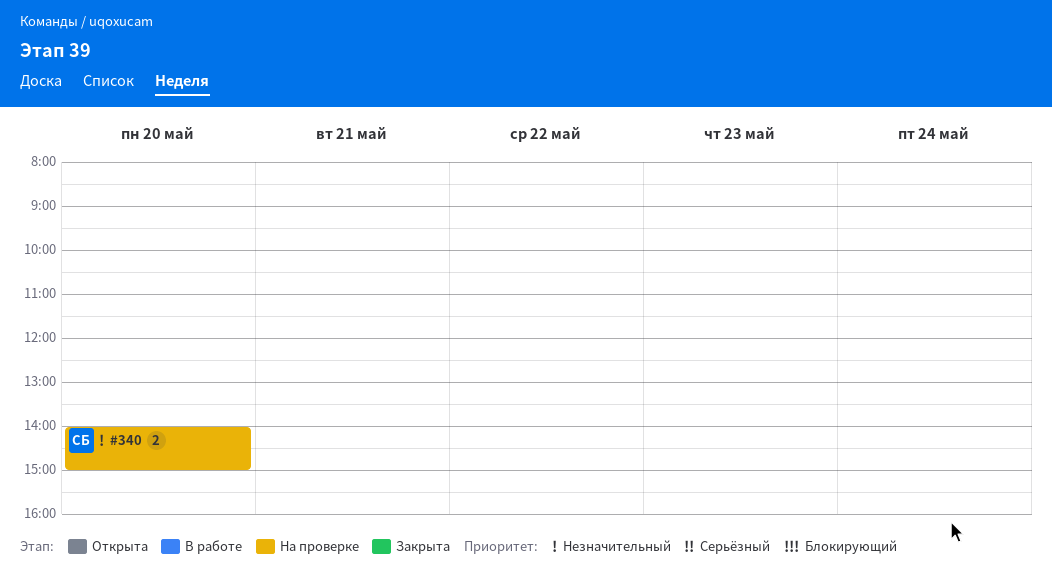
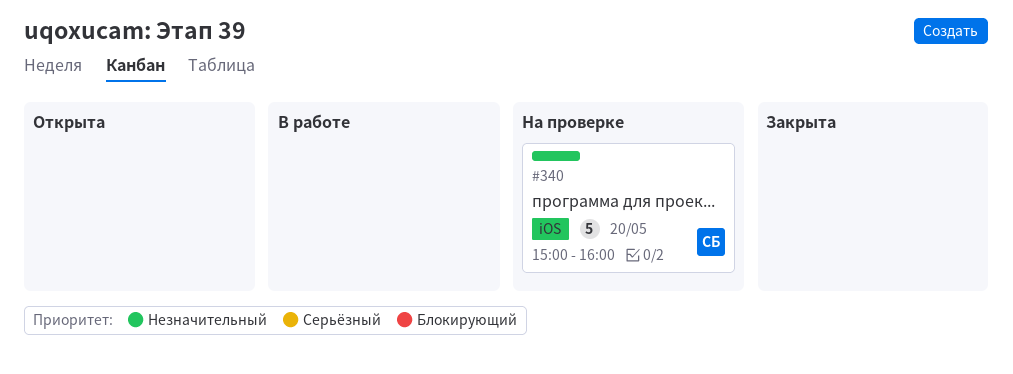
#340, estimate: 2 -> 5
#340, begins: 14:00 -> 15:00
#340, ends: 15:00 -> 16:00

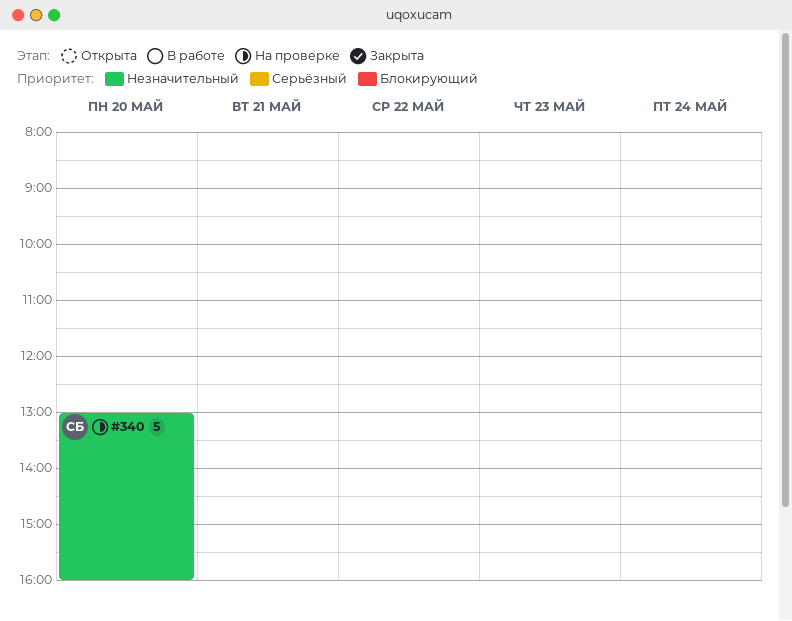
#340, begins: 15:00 -> 13:00

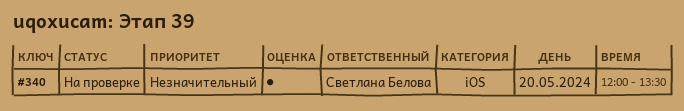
#340, estimate: 5 -> 1
#340, begins: 13:00 -> 12:00
#340, ends: 16:00 -> 13:30

